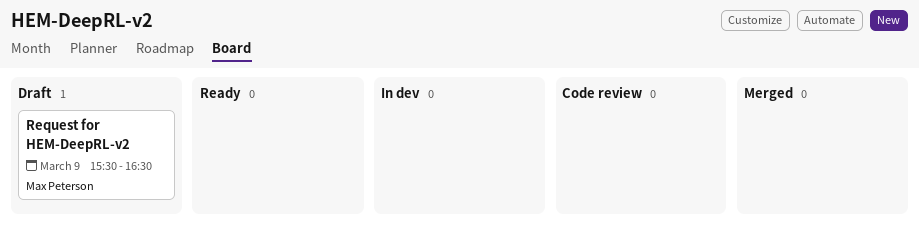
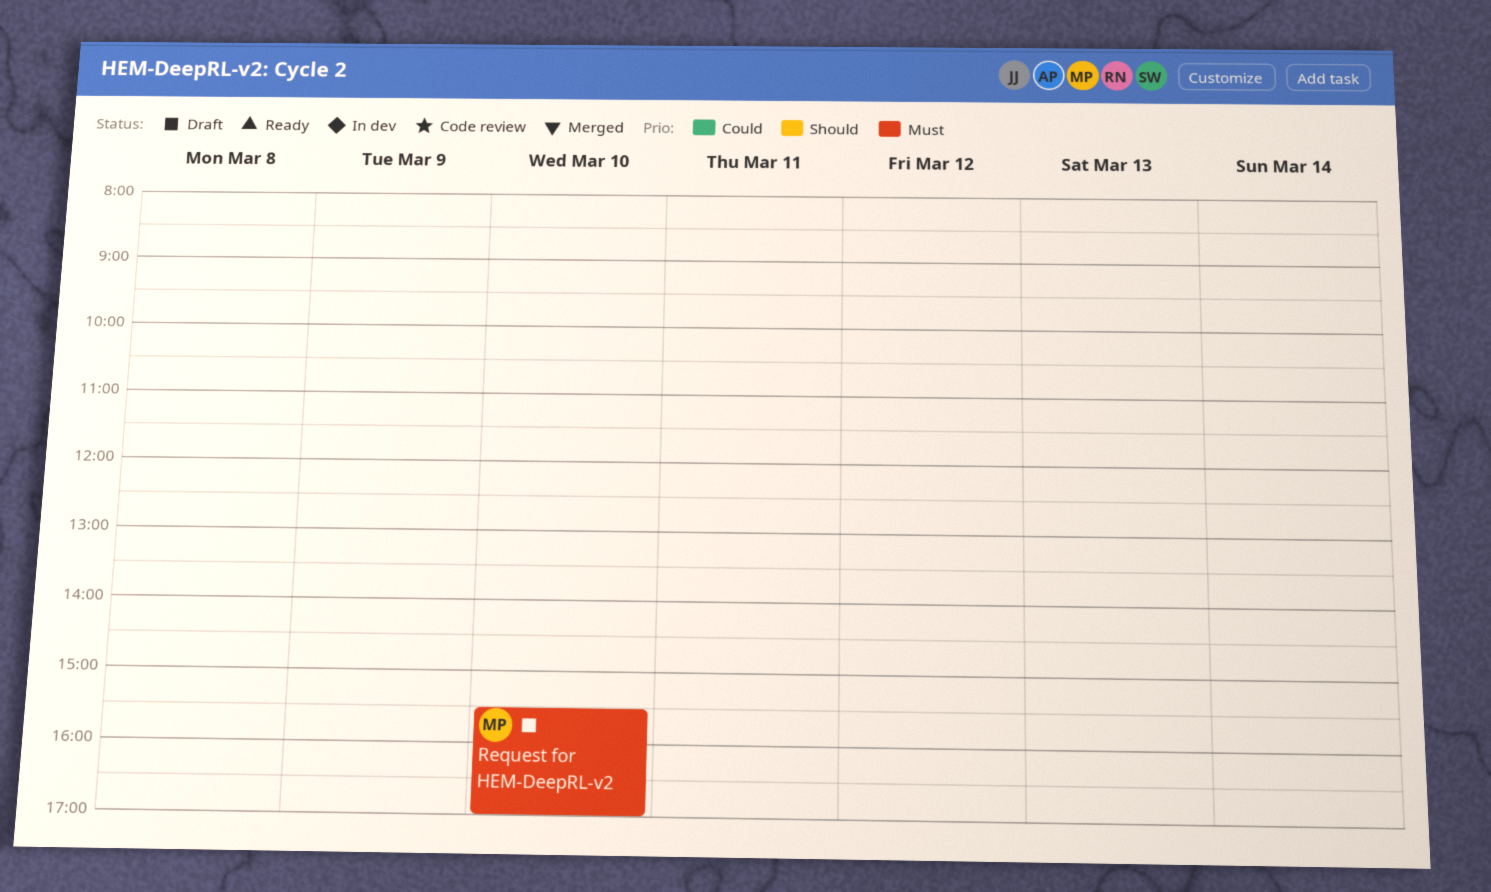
Request for HEM-DeepRL-v2, day: Mar 9 -> Mar 10
Request for HEM-DeepRL-v2, ends: 16:30 -> 17:00

